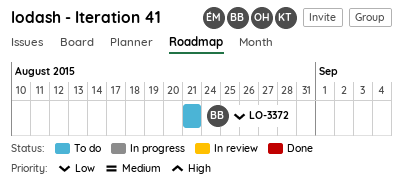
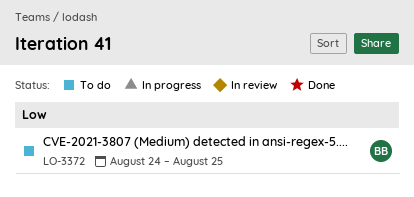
LO-3372, start: Aug 21 -> Aug 24
LO-3372, due: Aug 21 -> Aug 25

